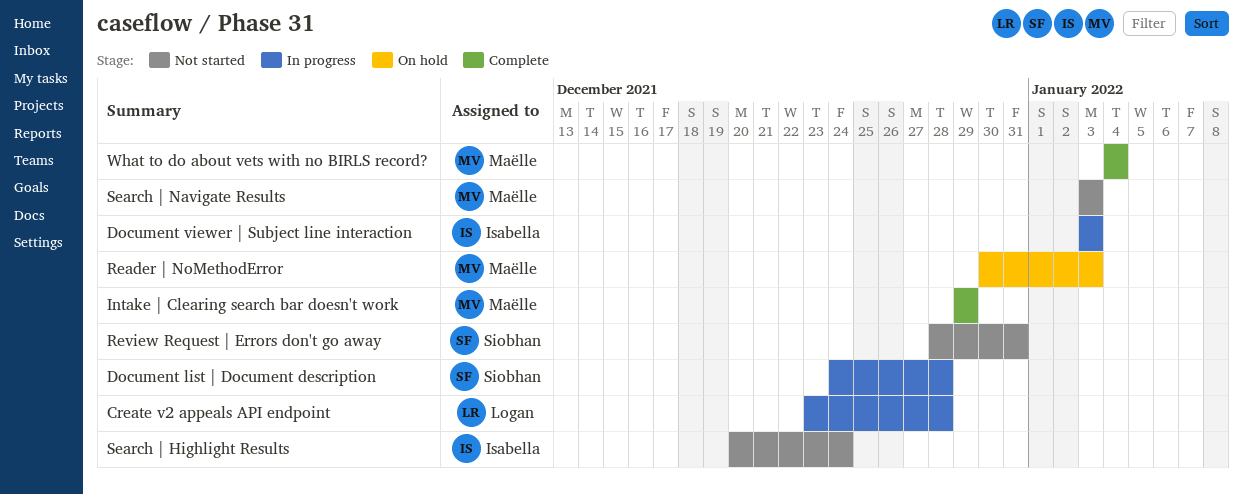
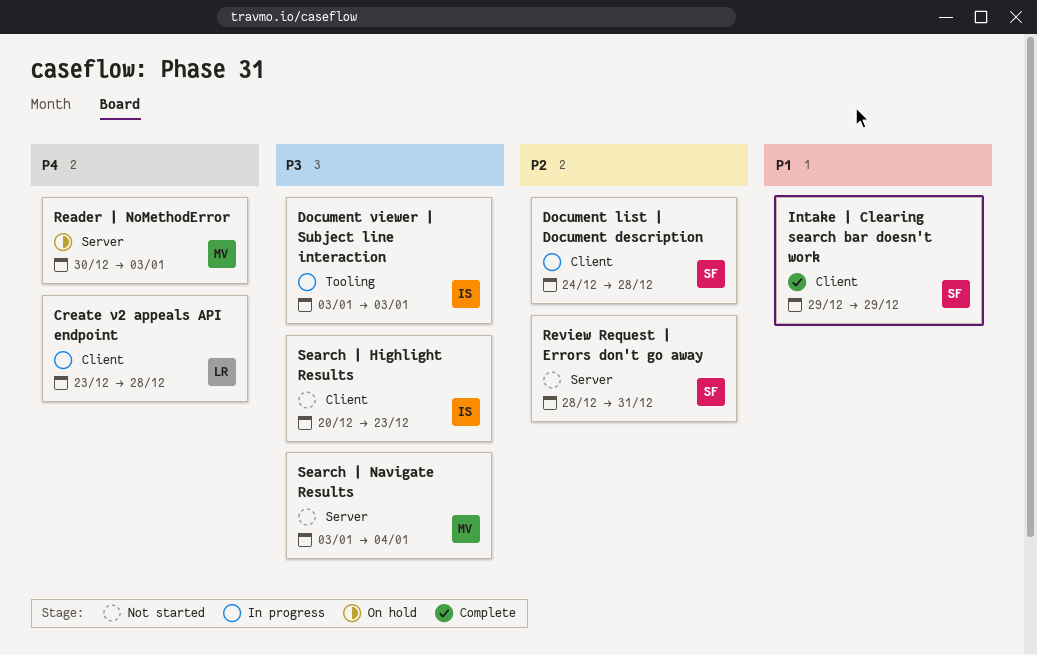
Intake | Clearing search bar doesn't work, owner: Maëlle -> Siobhan
Search | Highlight Results, due: Dec 24 -> Dec 23
Search | Navigate Results, due: Jan 3 -> Jan 4
What to do about vets with no BIRLS record?: present -> none

